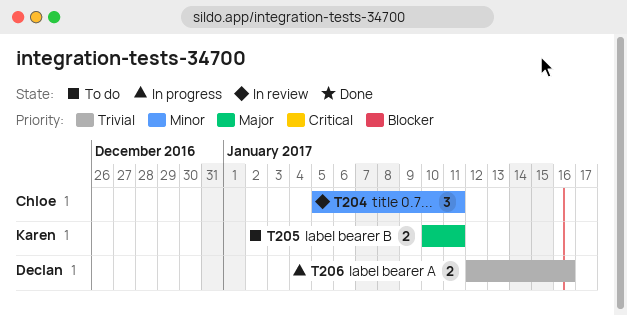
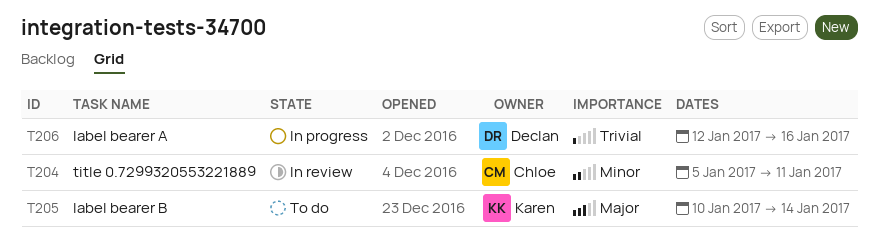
T205, due: Jan 11 -> Jan 14

